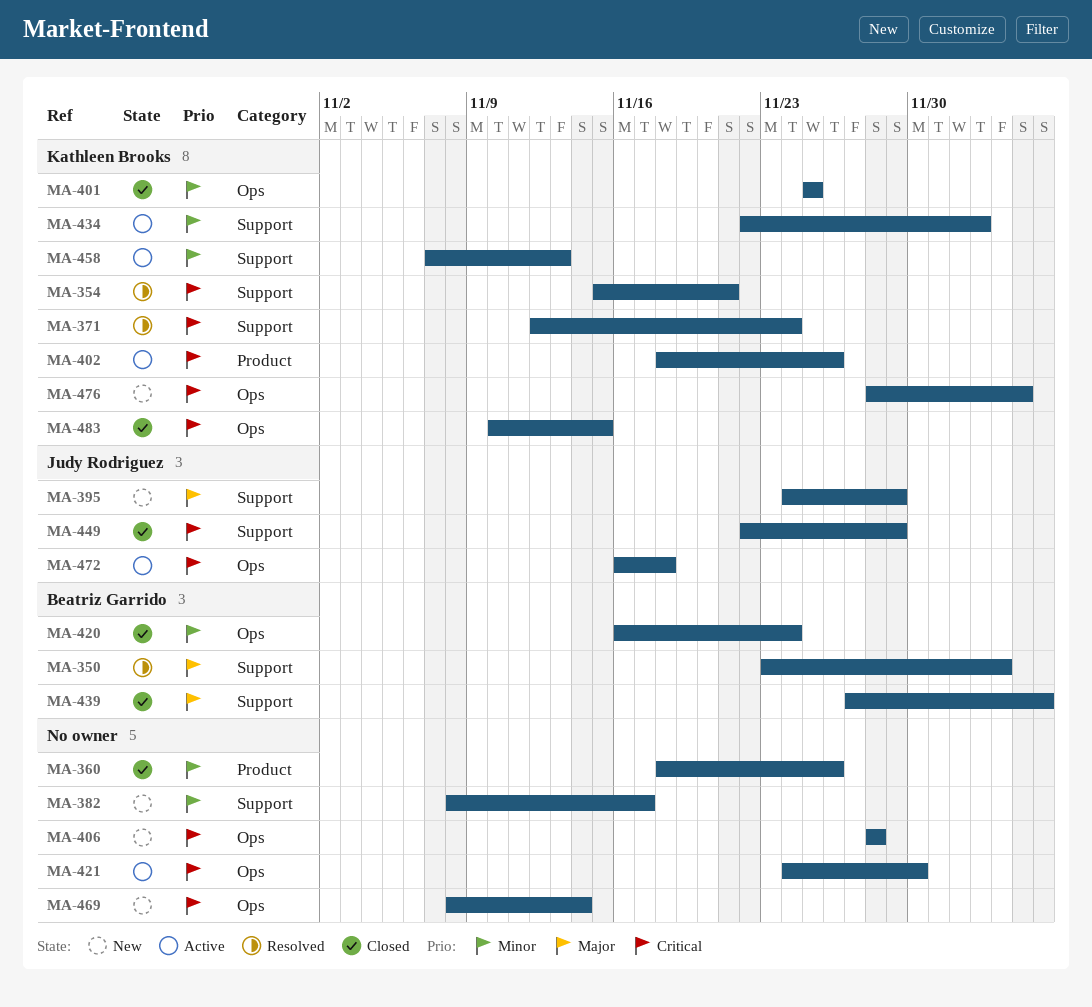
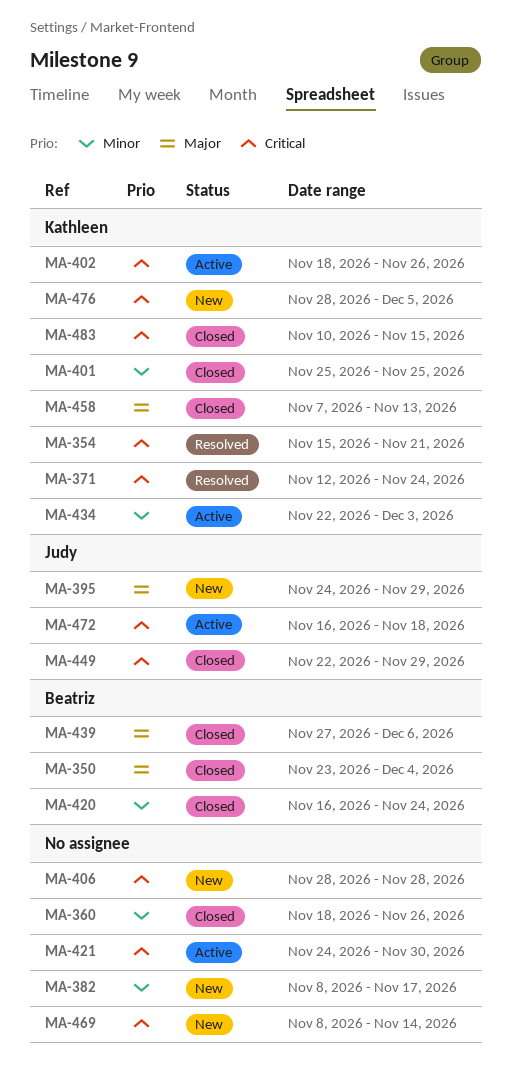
MA-350, status: Resolved -> Closed
MA-458, status: Active -> Closed
MA-458, priority: Minor -> Major

